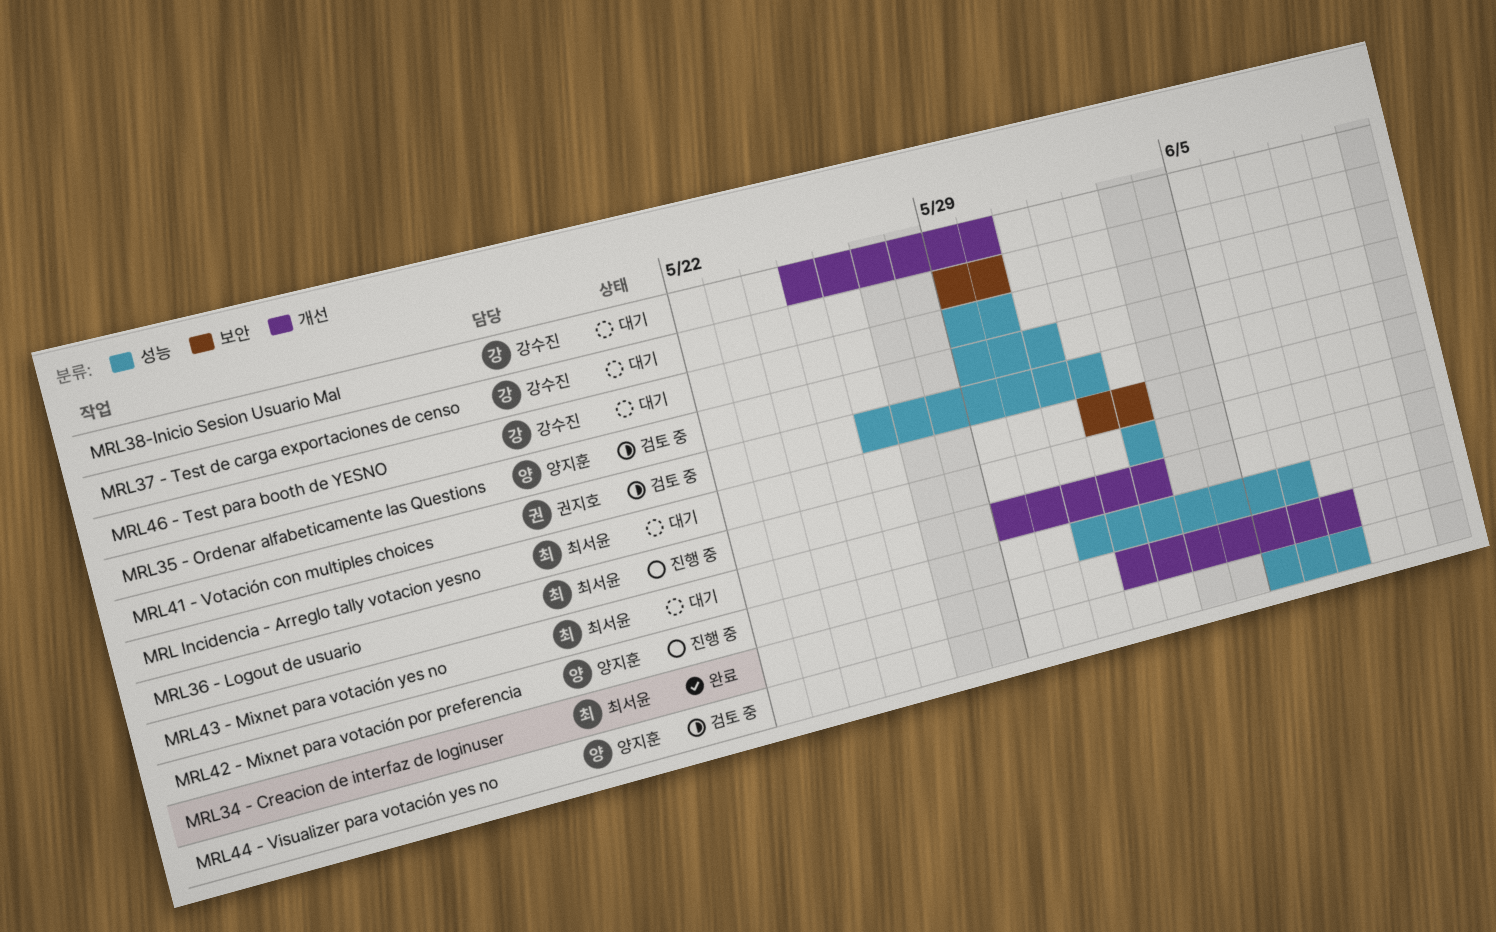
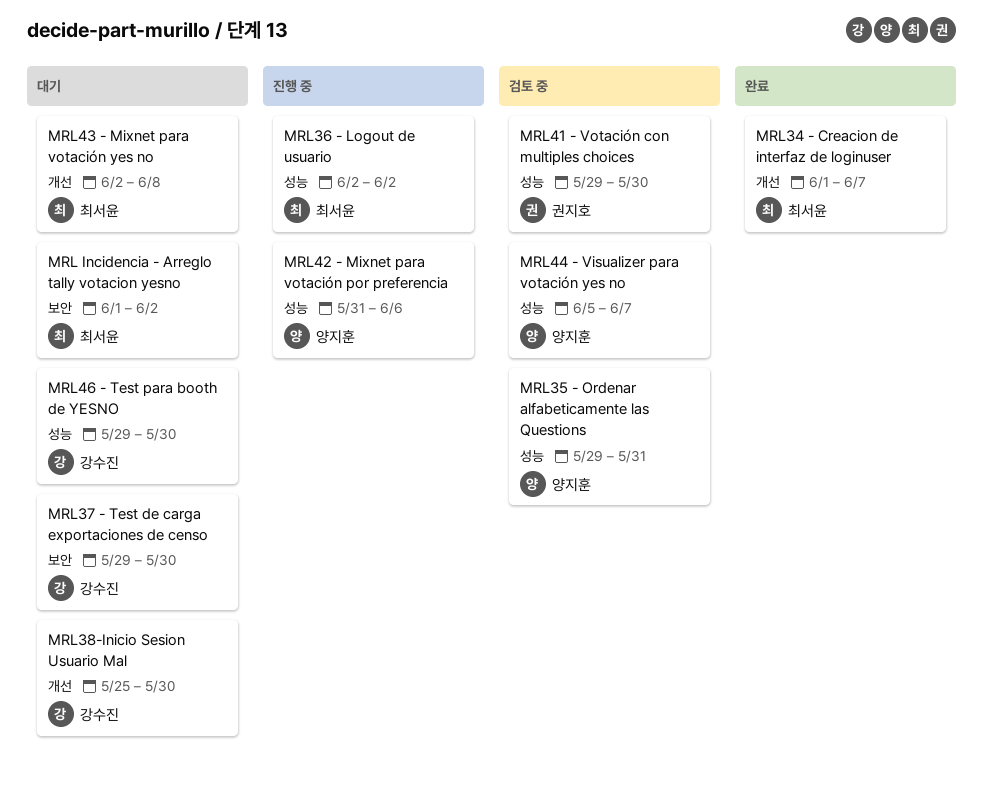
MRL41 - Votación con multiples choices, start: May 26 -> May 29
MRL41 - Votación con multiples choices, due: Jun 1 -> May 30
MRL43 - Mixnet para votación yes no, start: May 29 -> Jun 2
MRL43 - Mixnet para votación yes no, due: Jun 2 -> Jun 8

